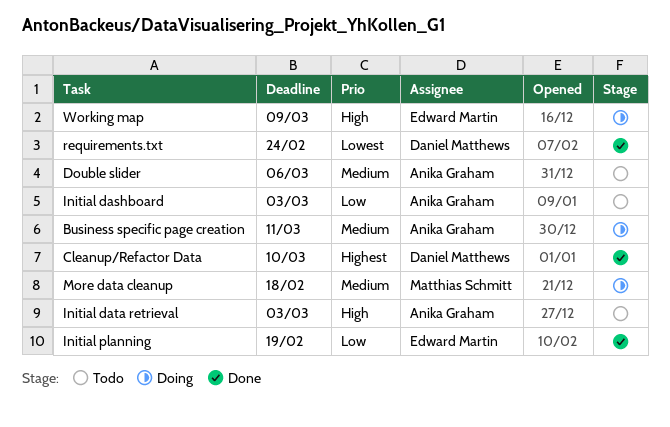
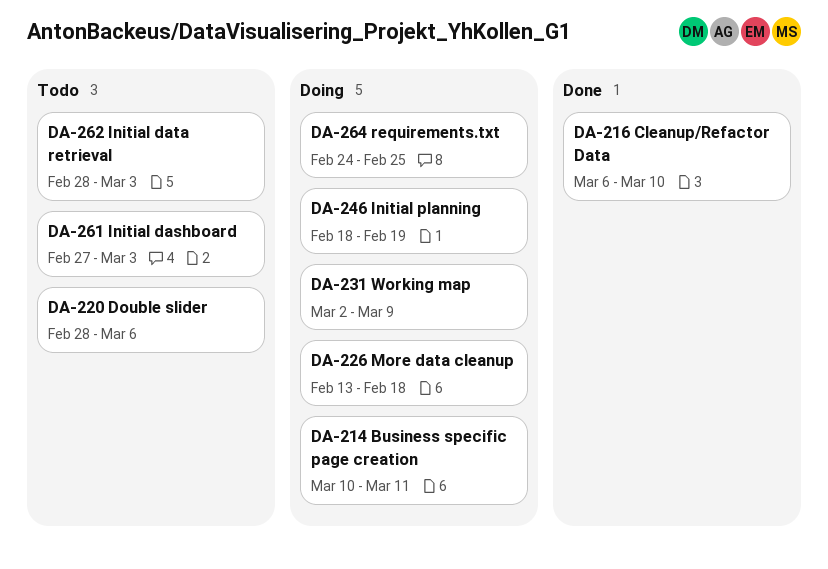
Initial planning, status: Done -> Doing
requirements.txt, status: Done -> Doing
requirements.txt, due: Feb 24 -> Feb 25

